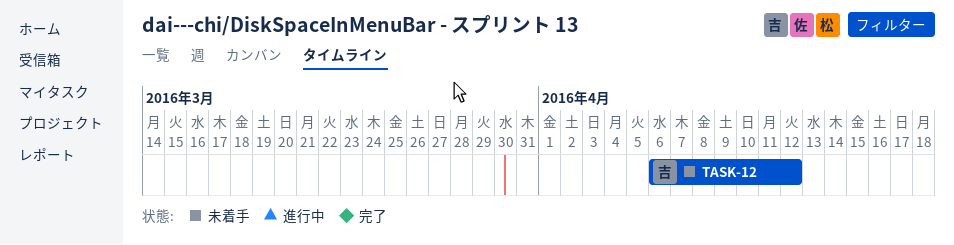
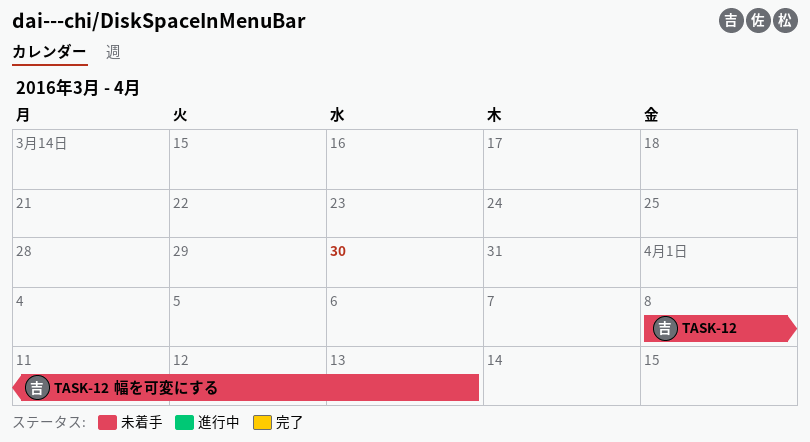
TASK-12, start: Apr 6 -> Apr 8
TASK-12, due: Apr 12 -> Apr 13

